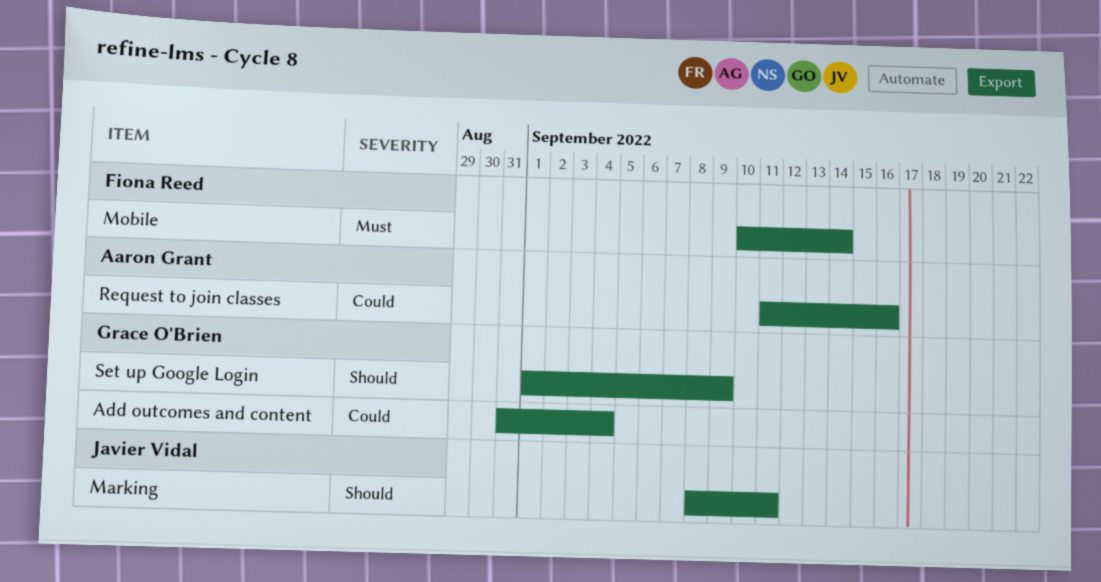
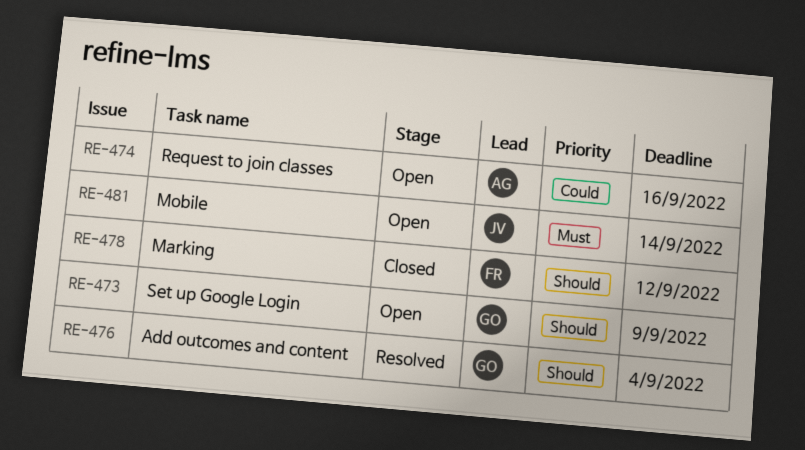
Add outcomes and content, priority: Could -> Should
Marking, owner: Javier Vidal -> Fiona Reed
Marking, due: Sep 11 -> Sep 12
Mobile, owner: Fiona Reed -> Javier Vidal

